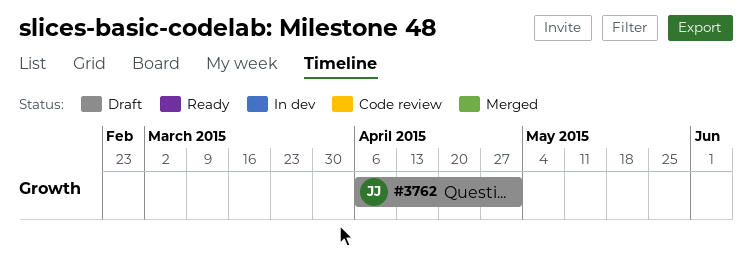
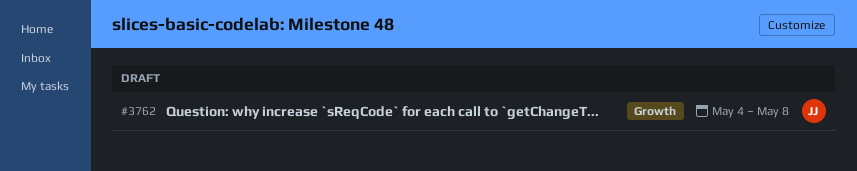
#3762, start: Apr 6 -> May 4
#3762, due: May 1 -> May 8

